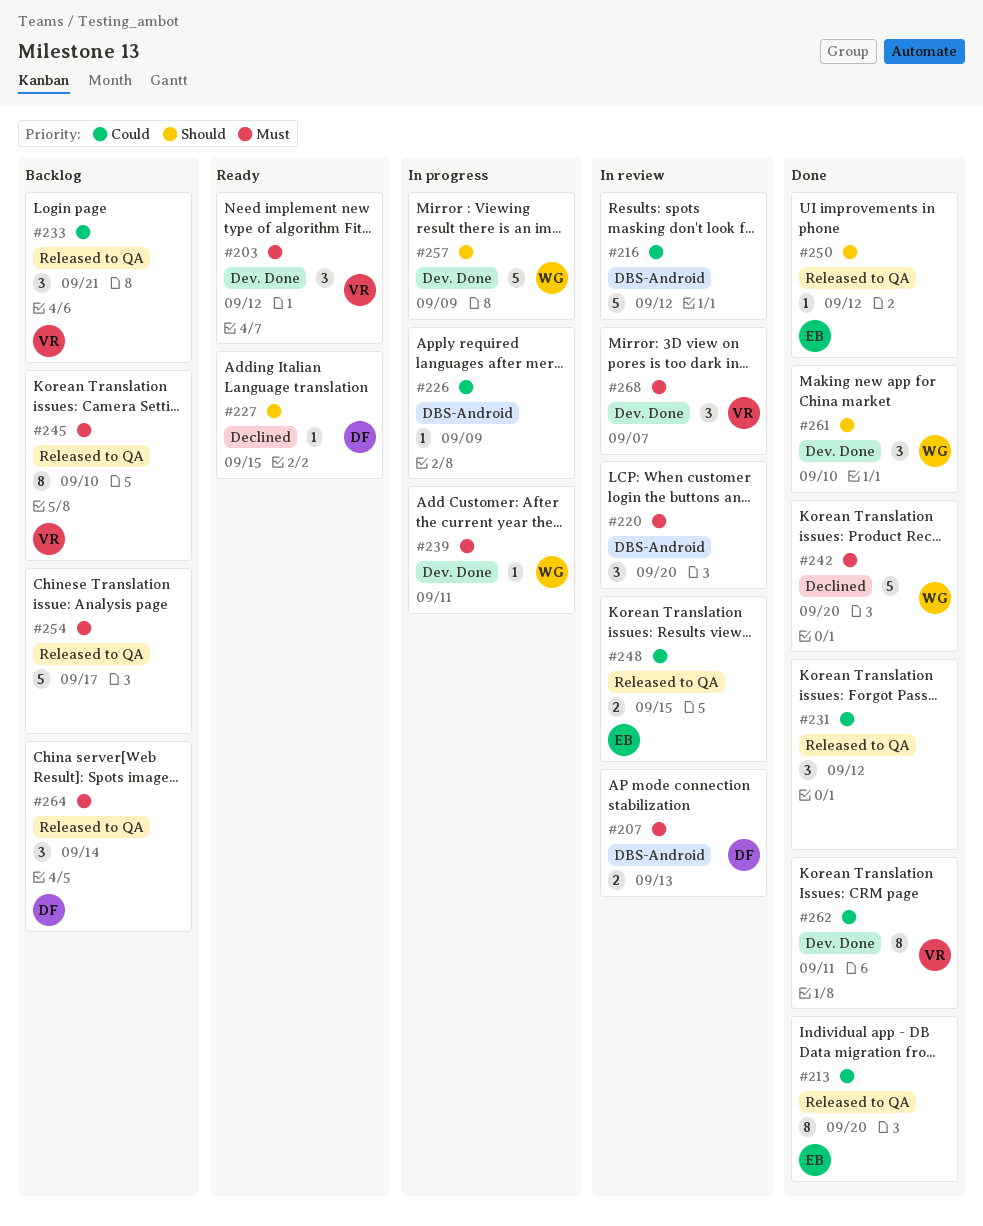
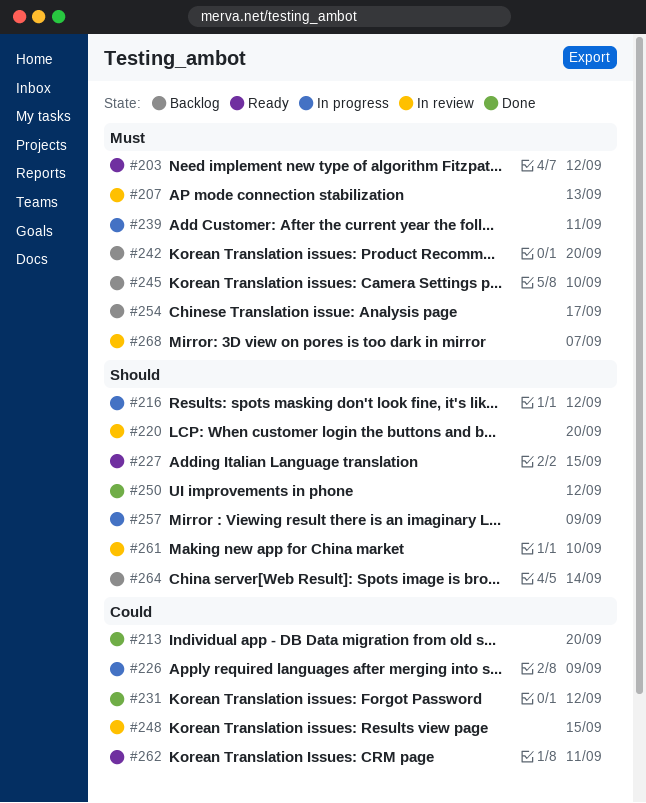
#216, status: In review -> In progress
#216, priority: Could -> Should
#220, priority: Must -> Should
#233: present -> none
#242, status: Done -> Backlog
#261, status: Done -> In review
#262, status: Done -> Ready
#264, priority: Must -> Should

